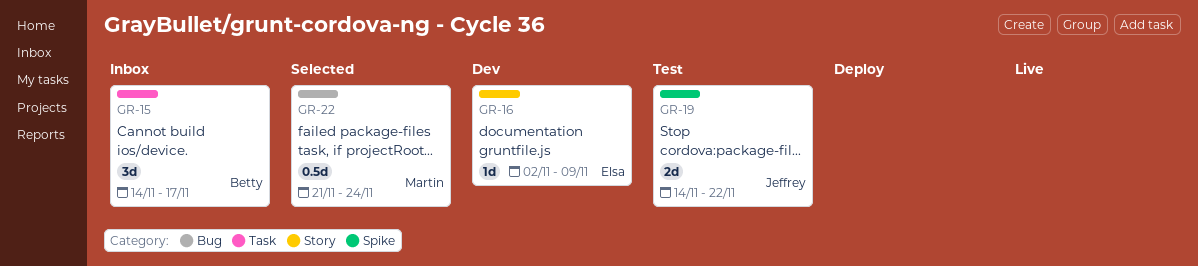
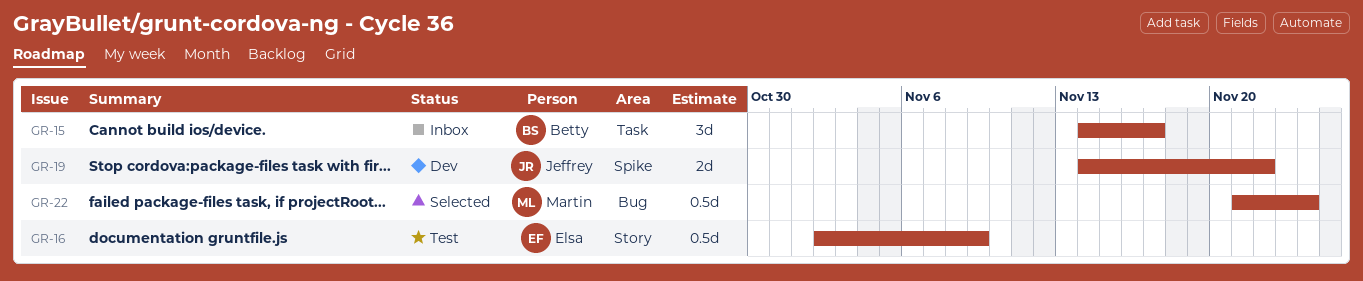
GR-16, status: Dev -> Test
GR-16, estimate: 1d -> 0.5d
GR-19, status: Test -> Dev

